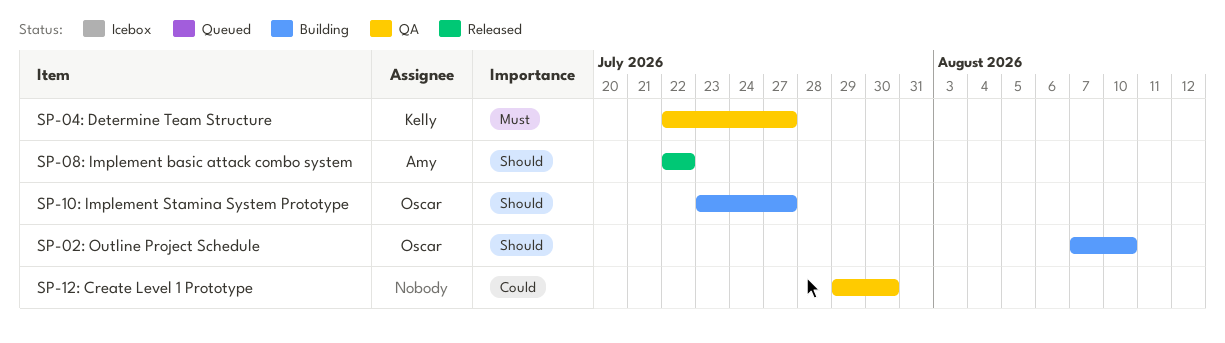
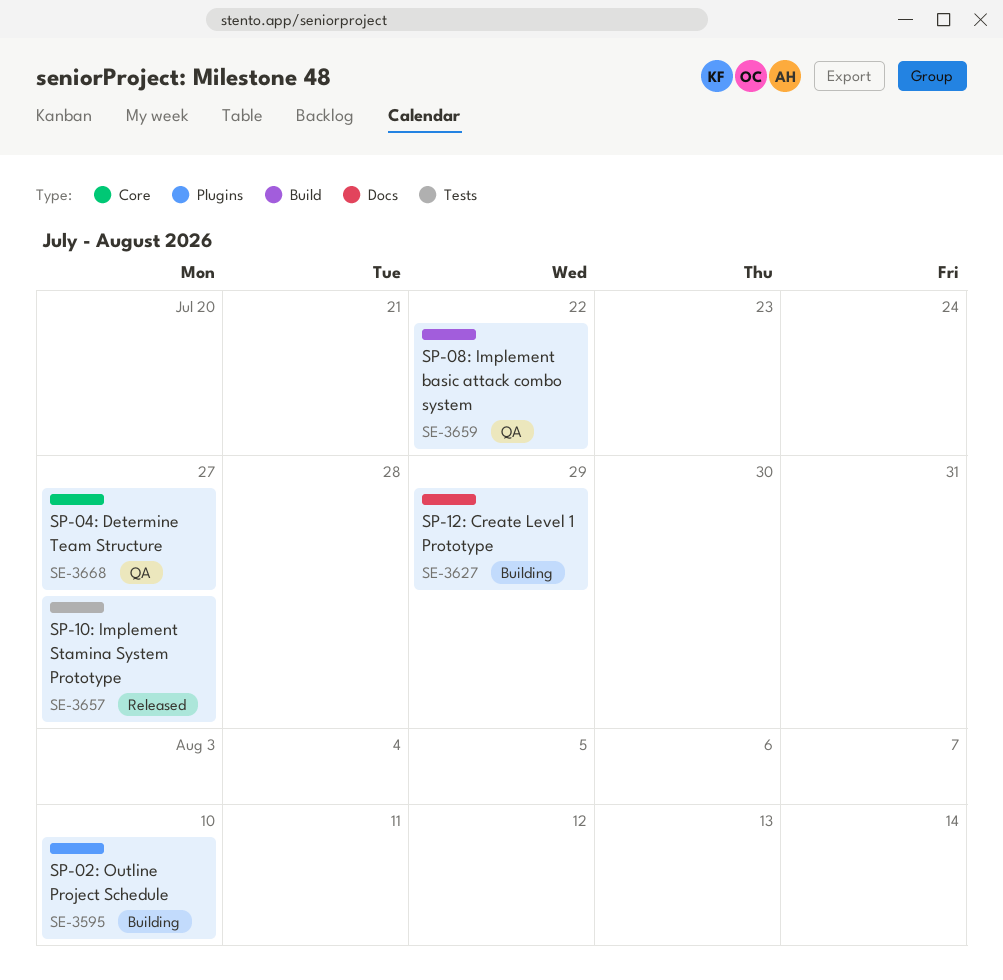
SP-08: Implement basic attack combo system, status: Released -> QA
SP-10: Implement Stamina System Prototype, status: Building -> Released
SP-12: Create Level 1 Prototype, status: QA -> Building
SP-12: Create Level 1 Prototype, due: Jul 30 -> Jul 29

